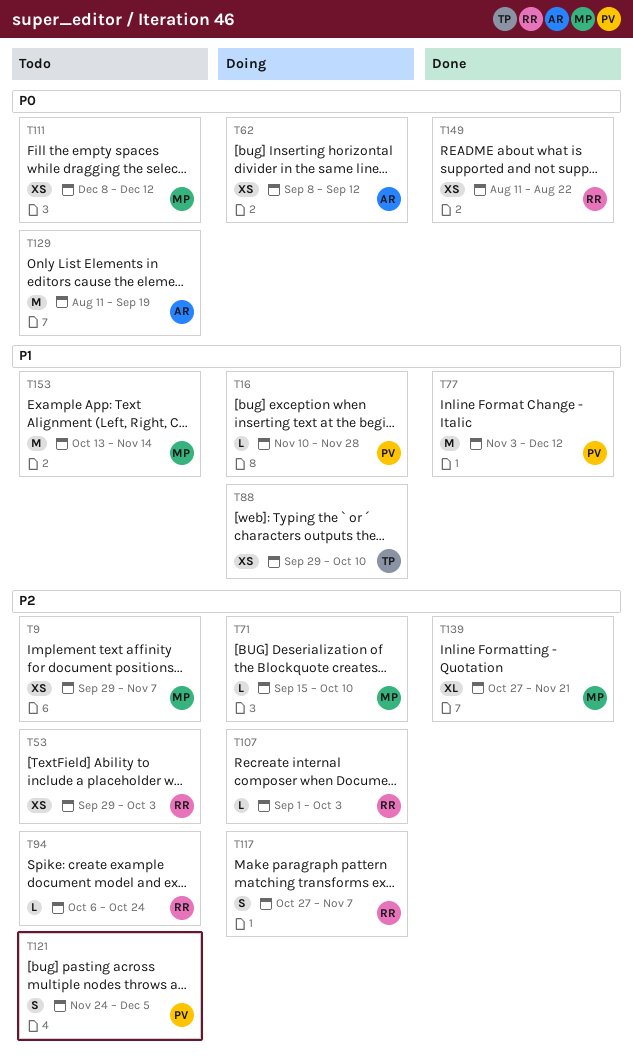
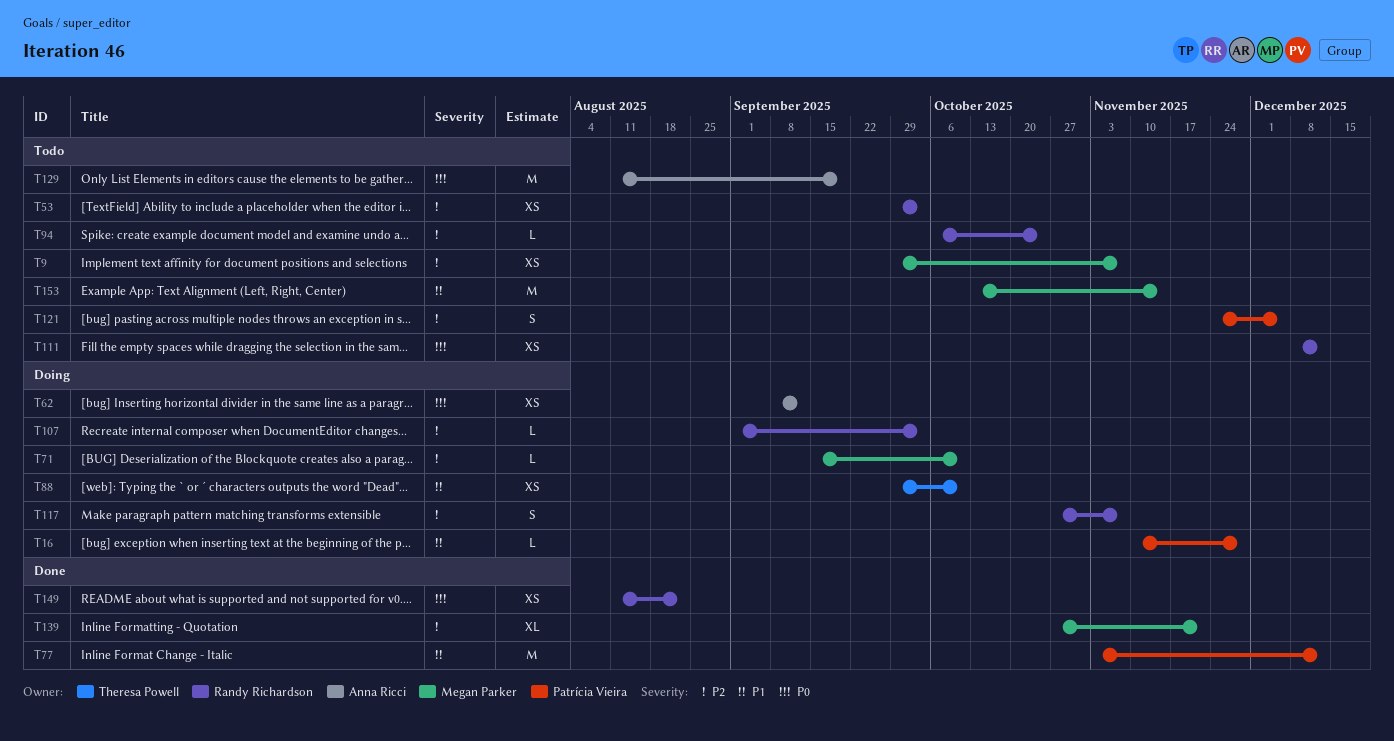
T111, owner: Megan Parker -> Randy Richardson

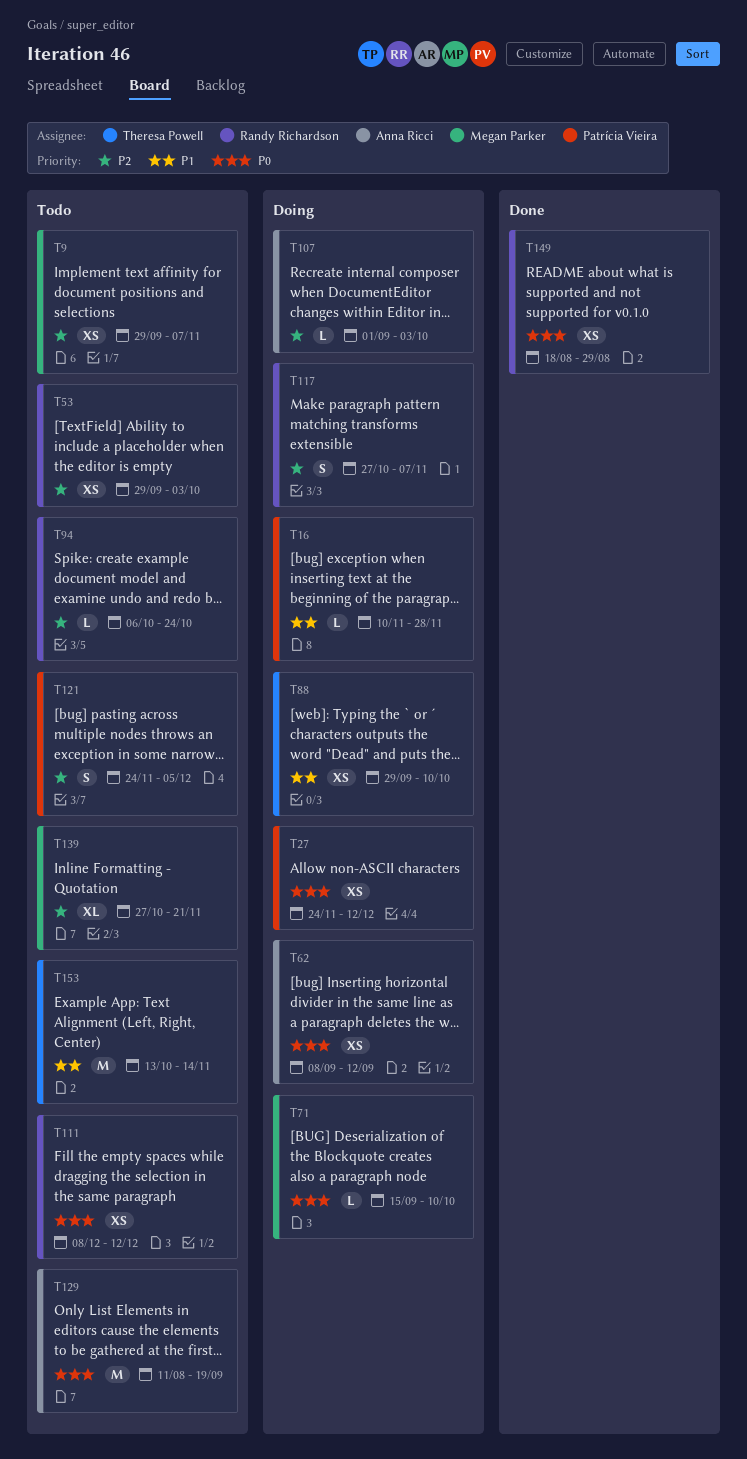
T27: none -> present
T71, priority: P2 -> P0
T77: present -> none
T107, owner: Randy Richardson -> Anna Ricci
T139, status: Done -> Todo
T149, start: Aug 11 -> Aug 18
T149, due: Aug 22 -> Aug 29
T153, owner: Megan Parker -> Theresa Powell

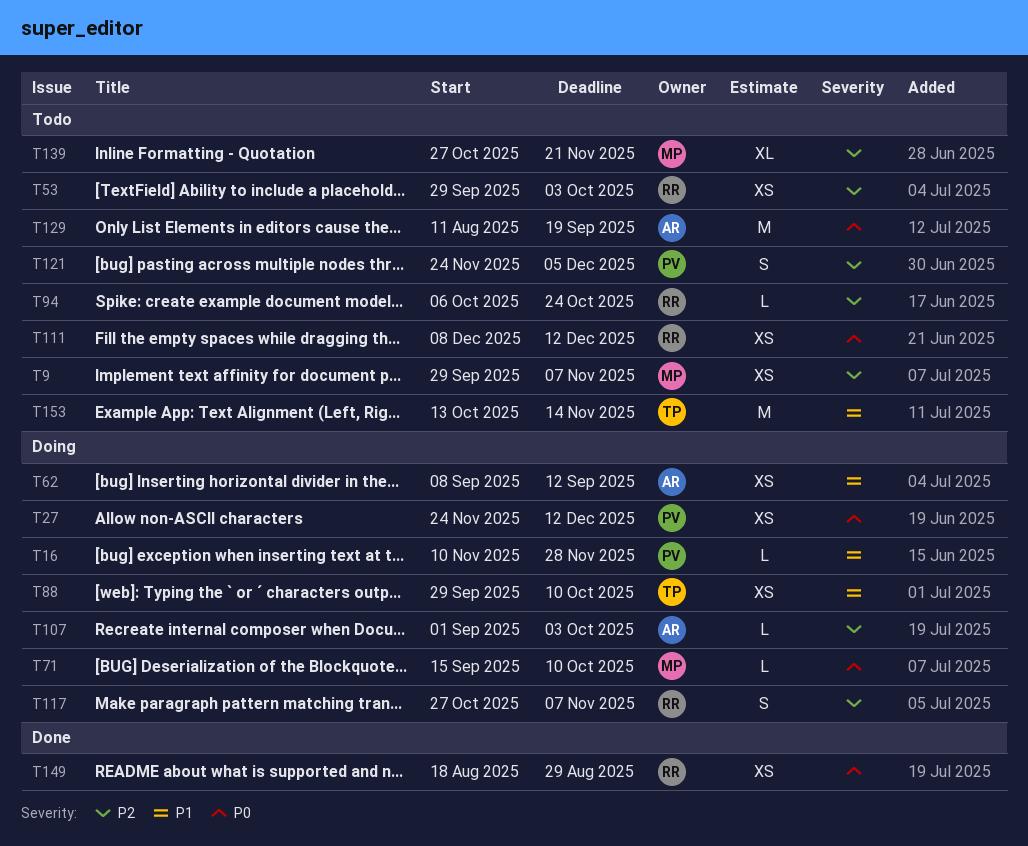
T62, priority: P0 -> P1

